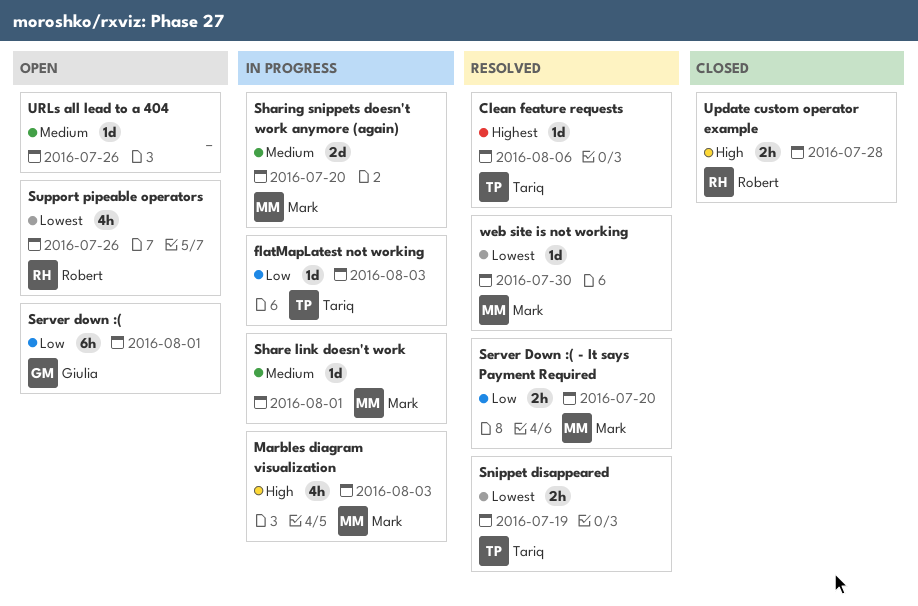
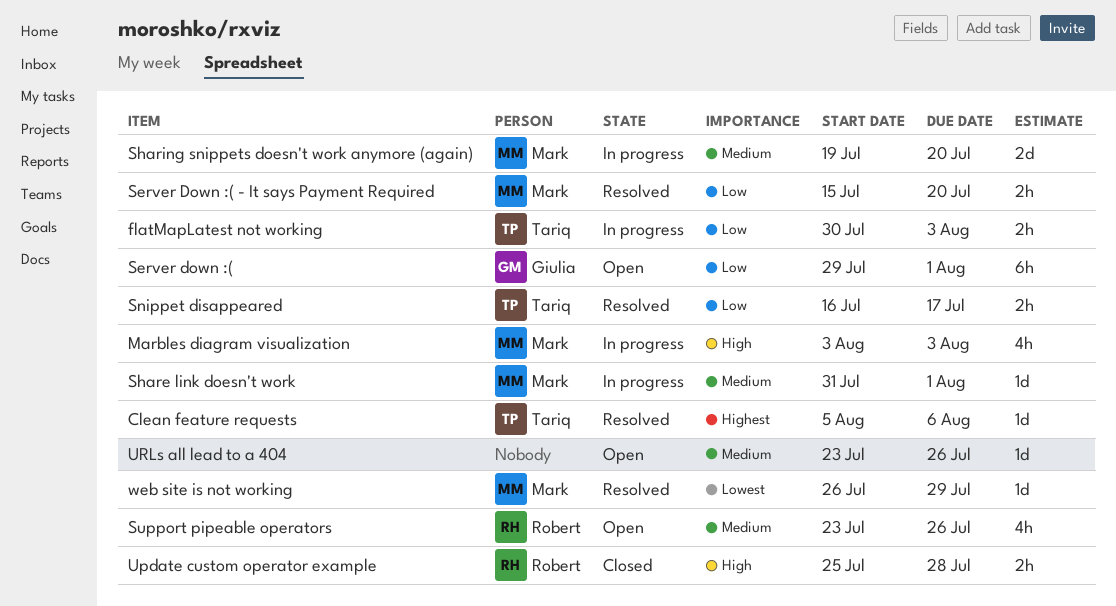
flatMapLatest not working, estimate: 1d -> 2h
Snippet disappeared, priority: Lowest -> Low
Snippet disappeared, due: Jul 19 -> Jul 17
Support pipeable operators, priority: Lowest -> Medium
web site is not working, due: Jul 30 -> Jul 29

